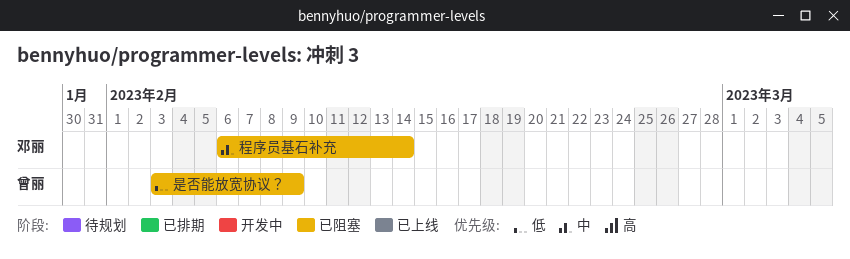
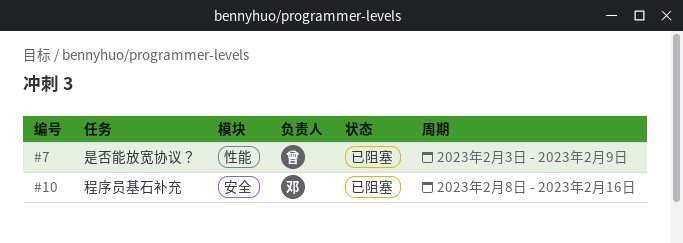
程序员基石补充, start: Feb 6 -> Feb 8
程序员基石补充, due: Feb 14 -> Feb 16

